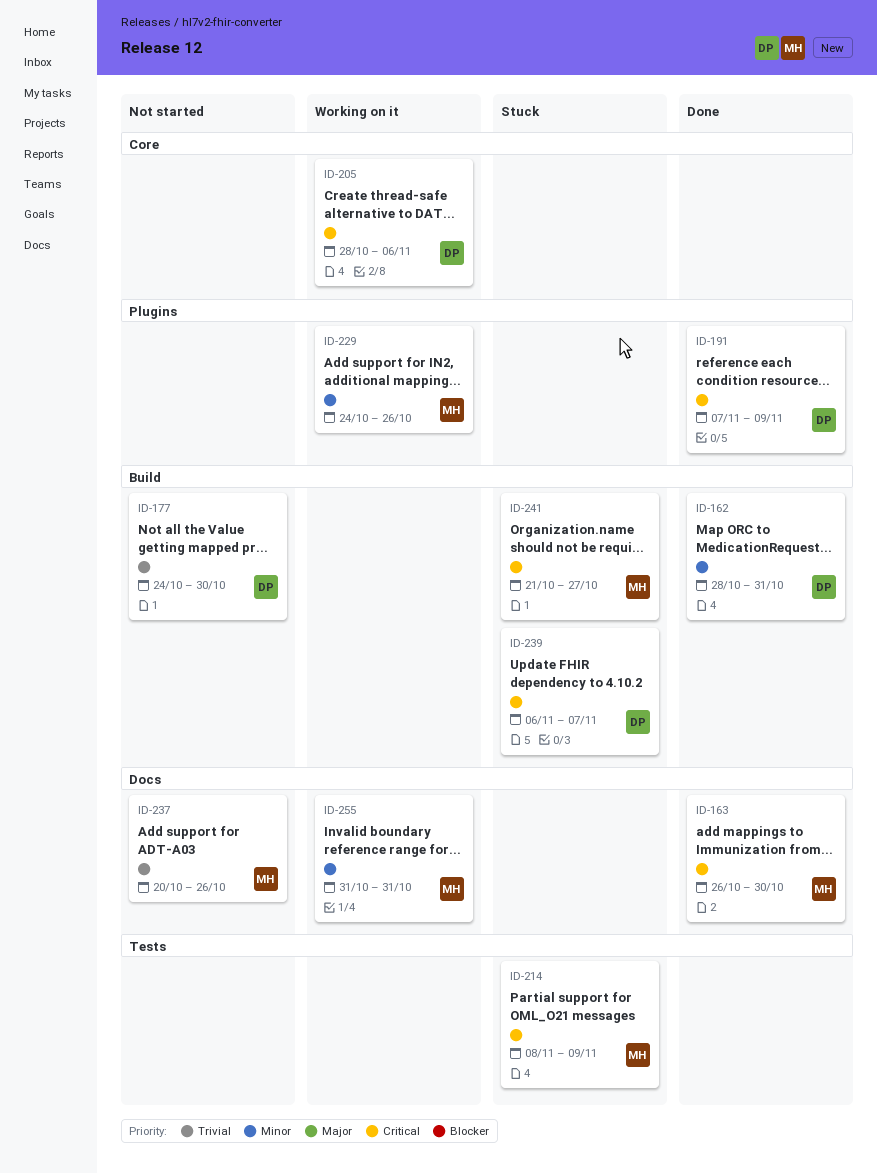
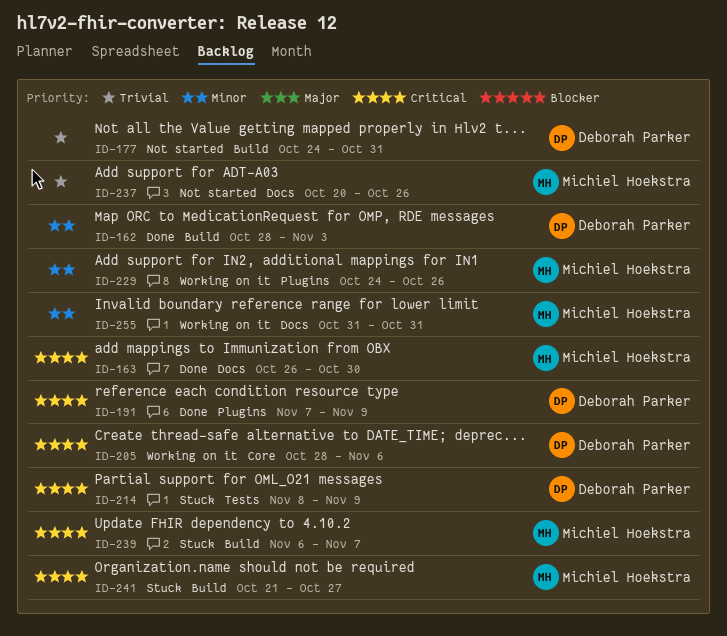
ID-162, due: Oct 31 -> Nov 3
ID-177, due: Oct 30 -> Oct 31
ID-214, owner: Michiel Hoekstra -> Deborah Parker
ID-239, owner: Deborah Parker -> Michiel Hoekstra

